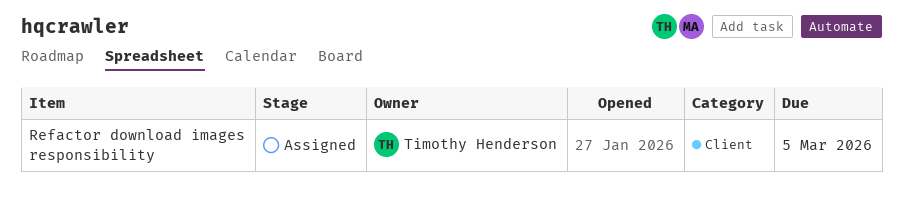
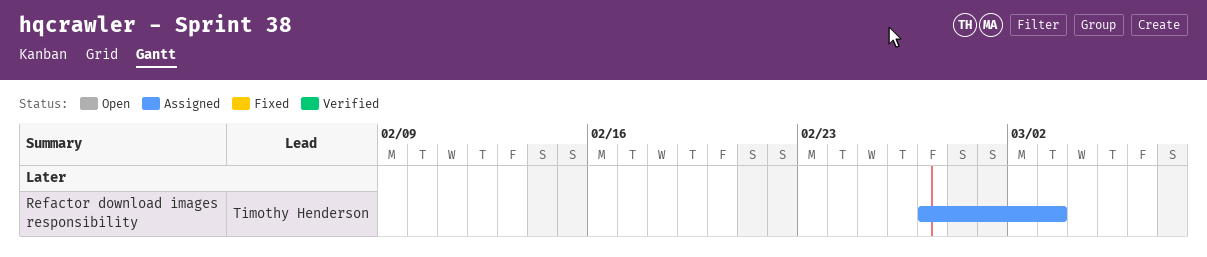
Refactor download images responsibility, due: Mar 5 -> Mar 3

